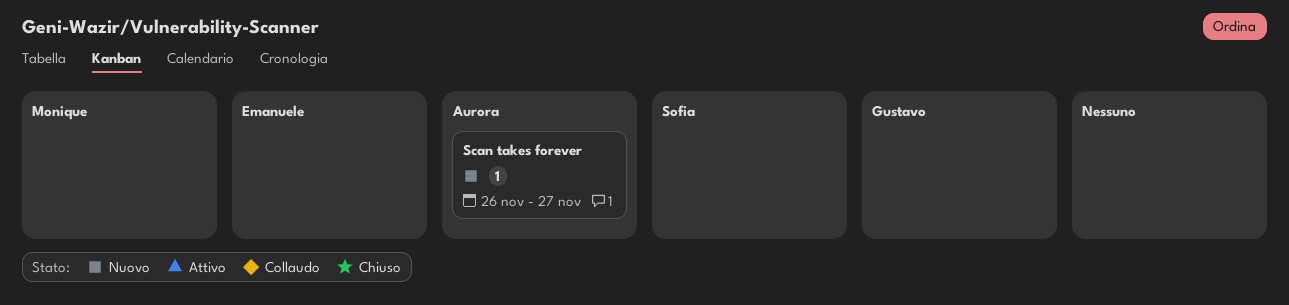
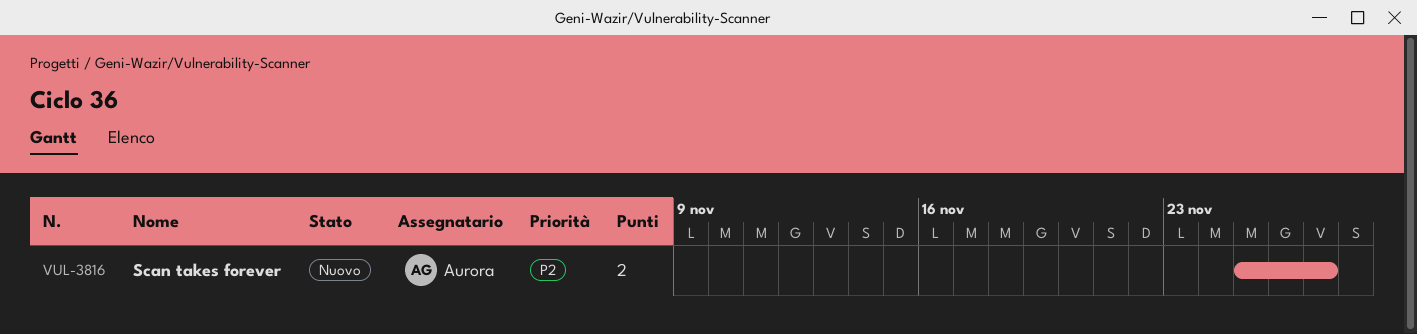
Scan takes forever, estimate: 1 -> 2
Scan takes forever, start: Nov 26 -> Nov 25

